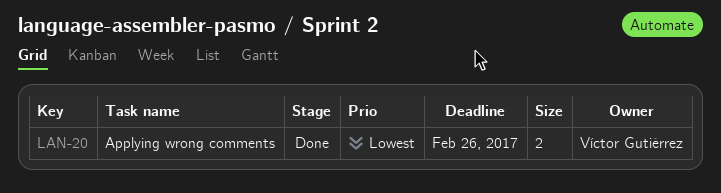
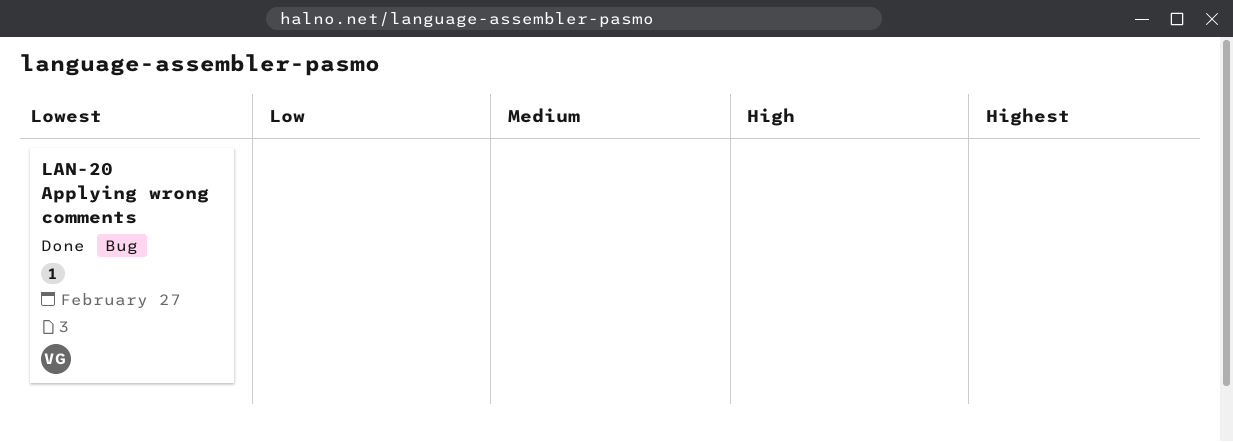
LAN-20, estimate: 2 -> 1
LAN-20, due: Feb 26 -> Feb 27

